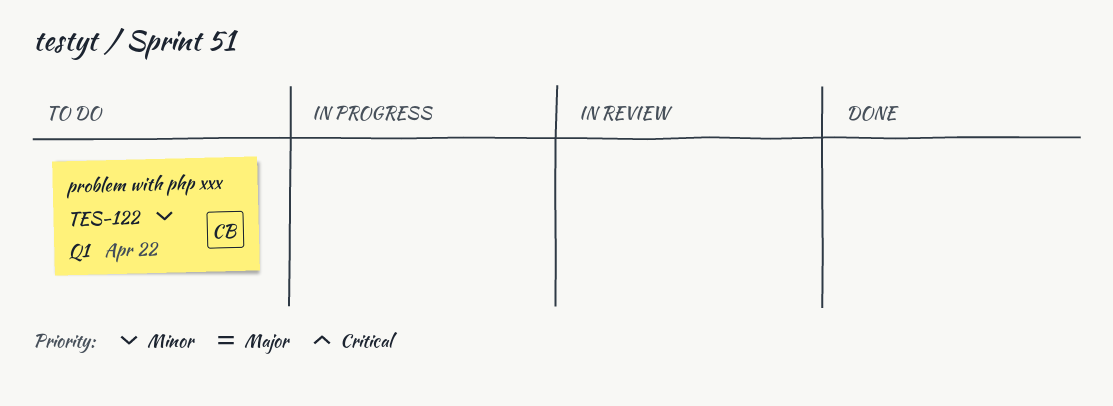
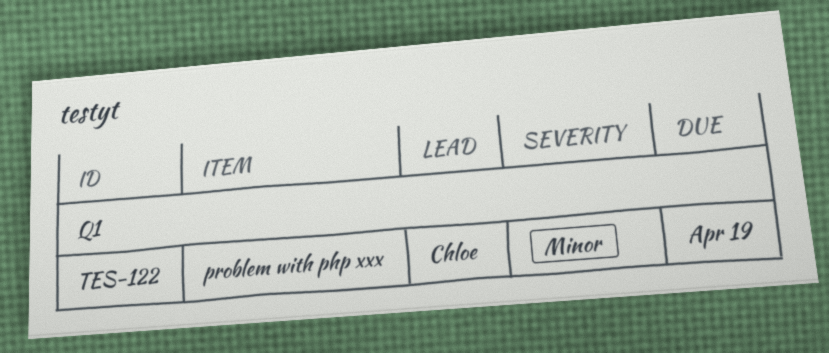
TES-122, due: Apr 22 -> Apr 19

